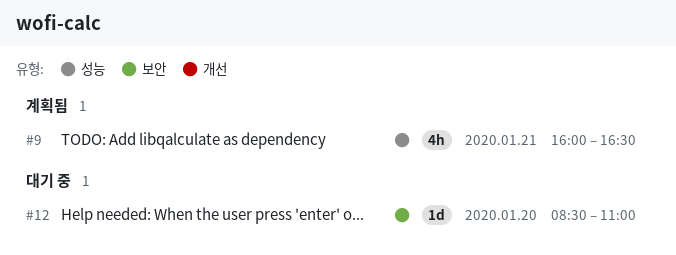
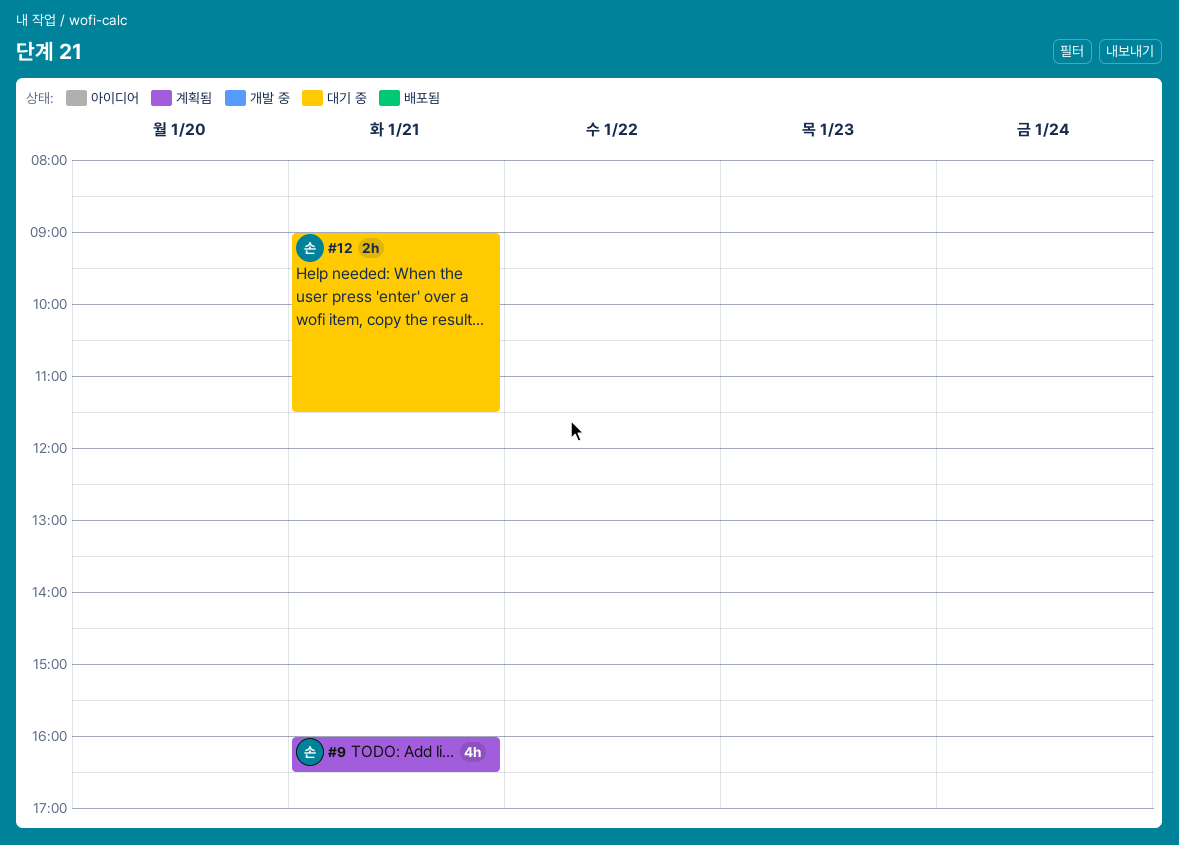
#12, estimate: 1d -> 2h
#12, day: Jan 20 -> Jan 21
#12, begins: 08:30 -> 09:00
#12, ends: 11:00 -> 11:30

